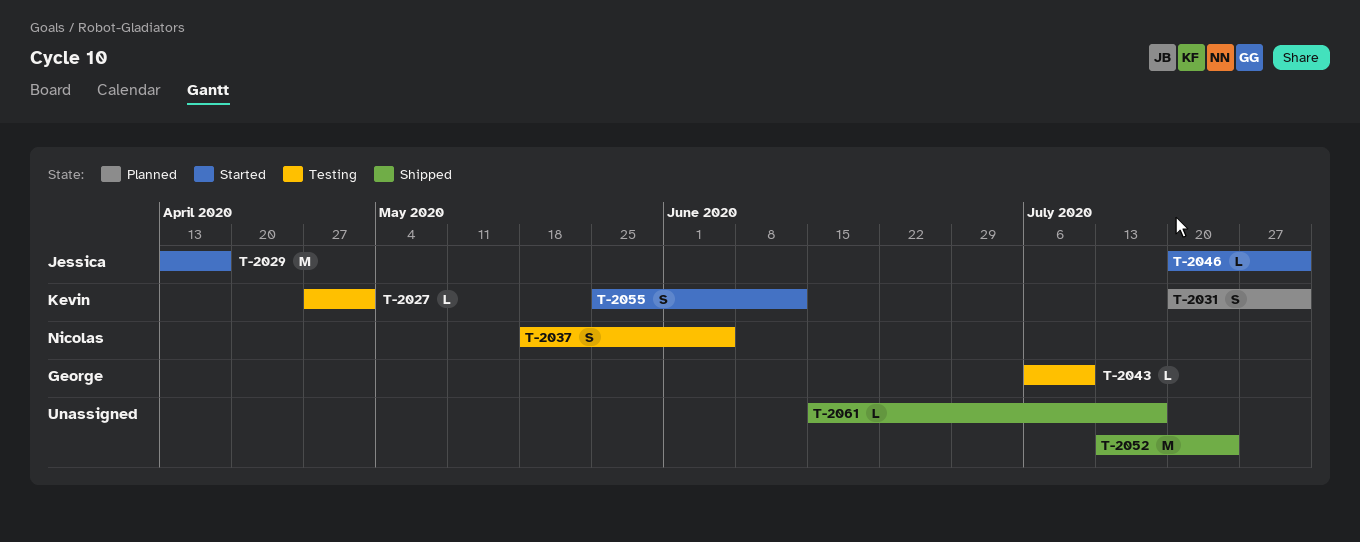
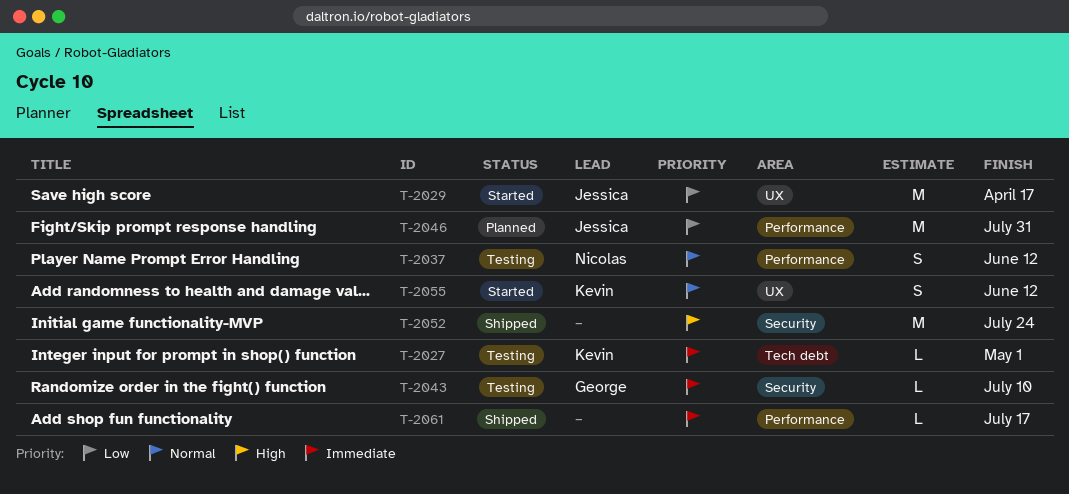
T-2031: present -> none
T-2037, due: Jun 5 -> Jun 12
T-2046, status: Started -> Planned
T-2046, estimate: L -> M

